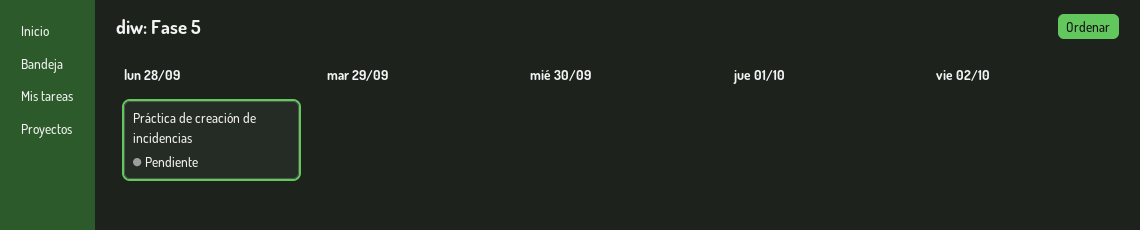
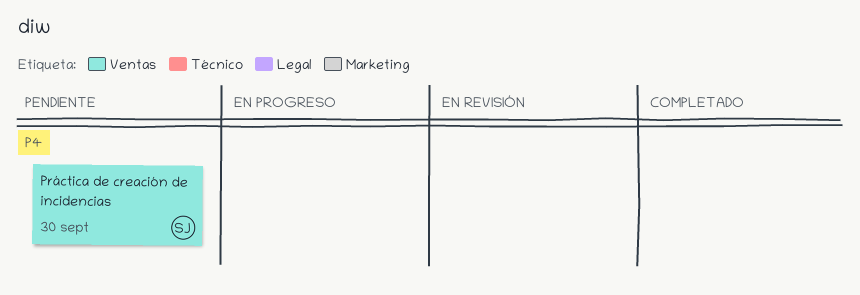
Práctica de creación de incidencias, due: Sep 28 -> Sep 30

